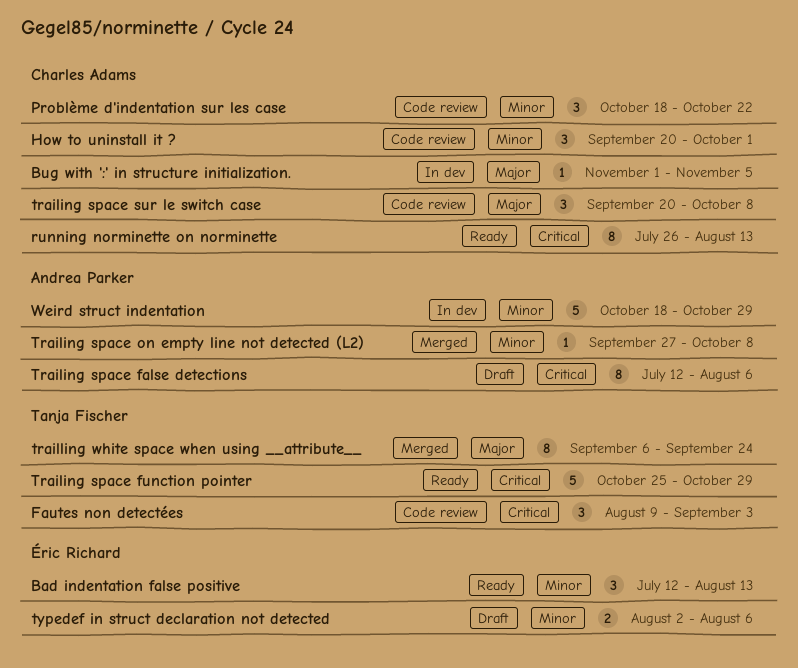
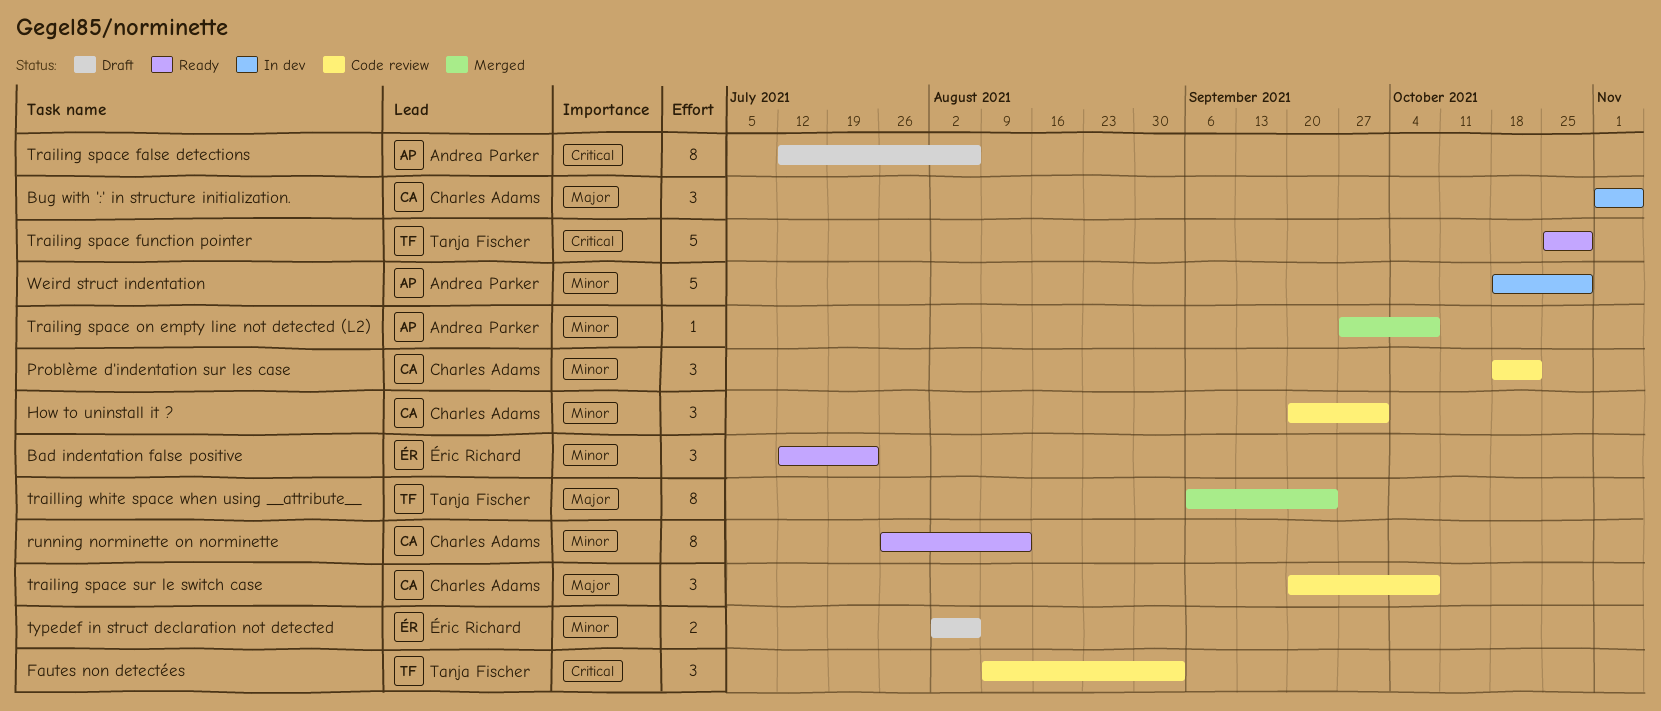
Bad indentation false positive, due: Aug 13 -> Jul 23
Bug with ':' in structure initialization., estimate: 1 -> 3
running norminette on norminette, priority: Critical -> Minor

